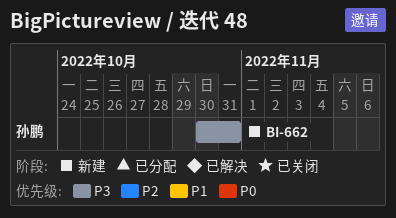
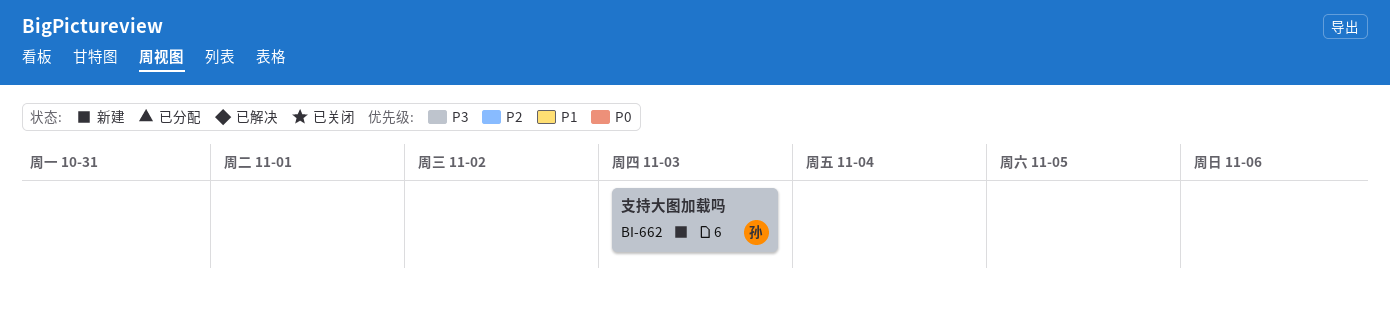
BI-662, due: Oct 31 -> Nov 3

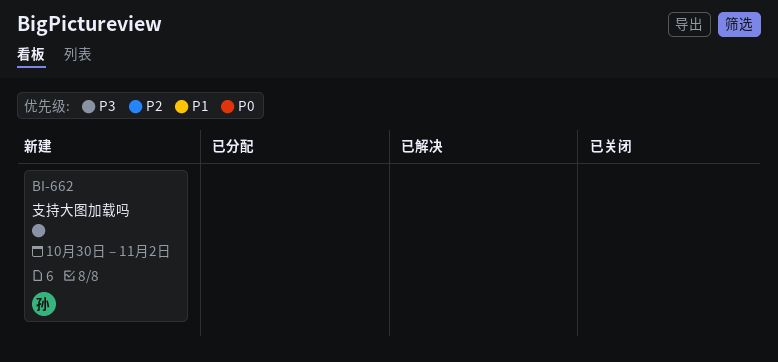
BI-662, due: Nov 3 -> Nov 2

